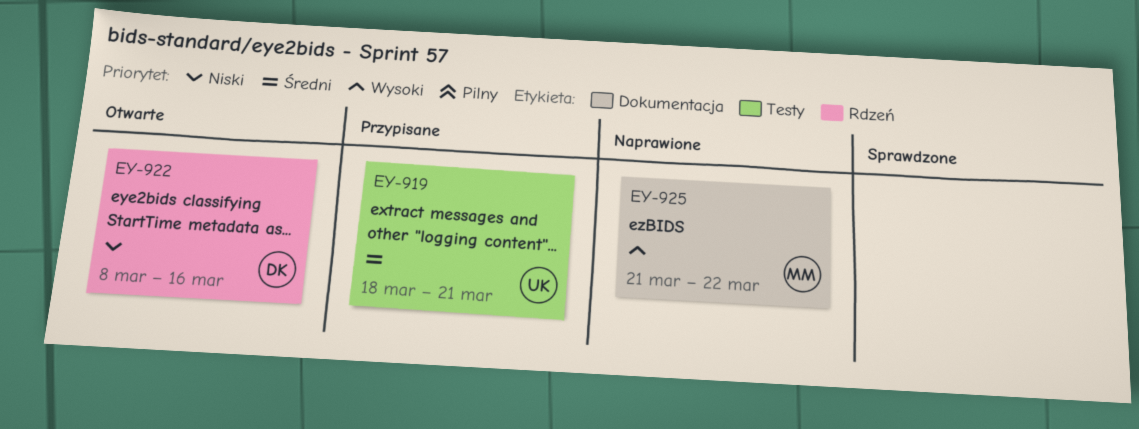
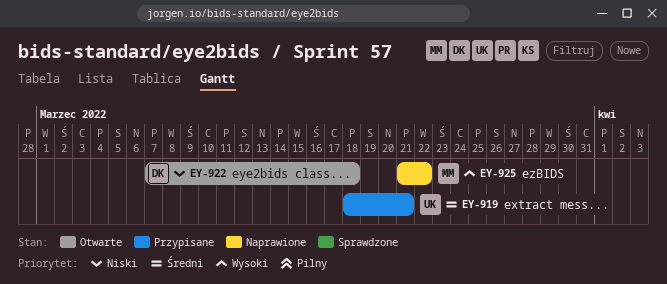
EY-922, start: Mar 8 -> Mar 7
EY-922, due: Mar 16 -> Mar 18

